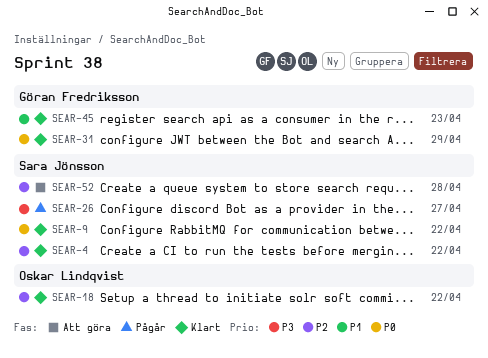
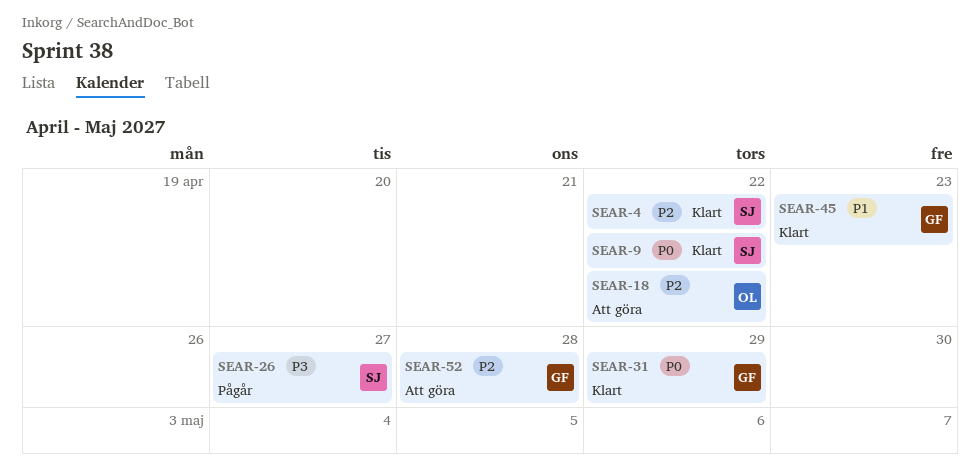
SEAR-18, status: Klart -> Att göra
SEAR-52, owner: Sara Jönsson -> Göran Fredriksson

